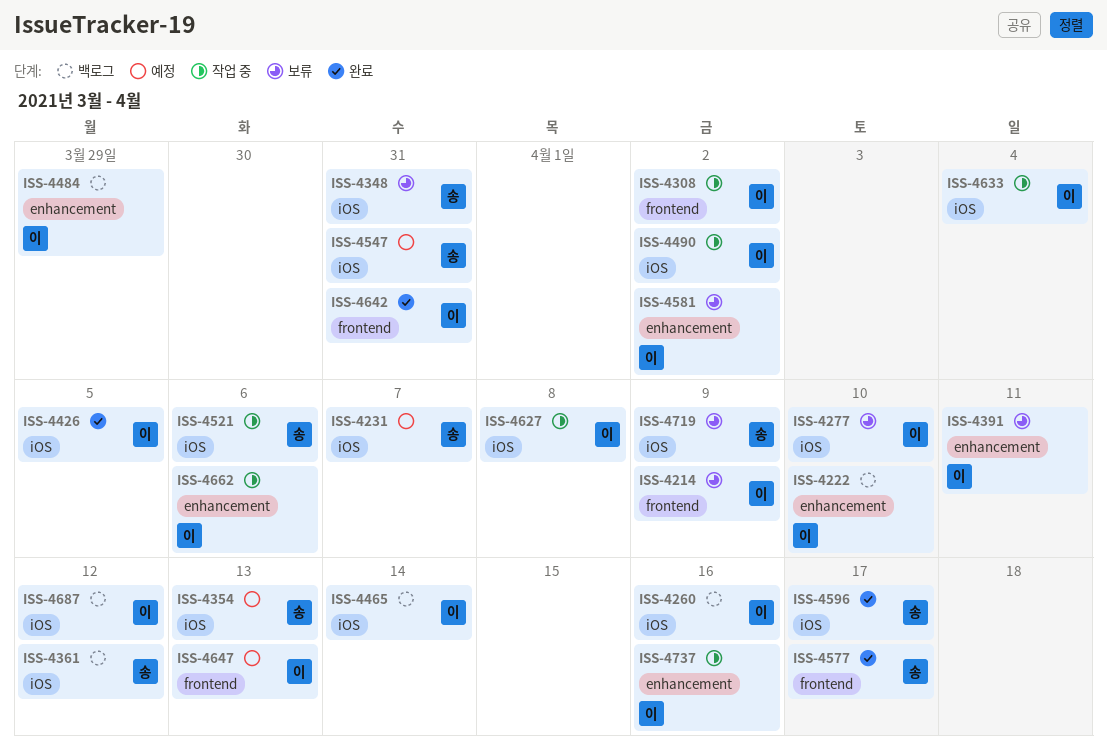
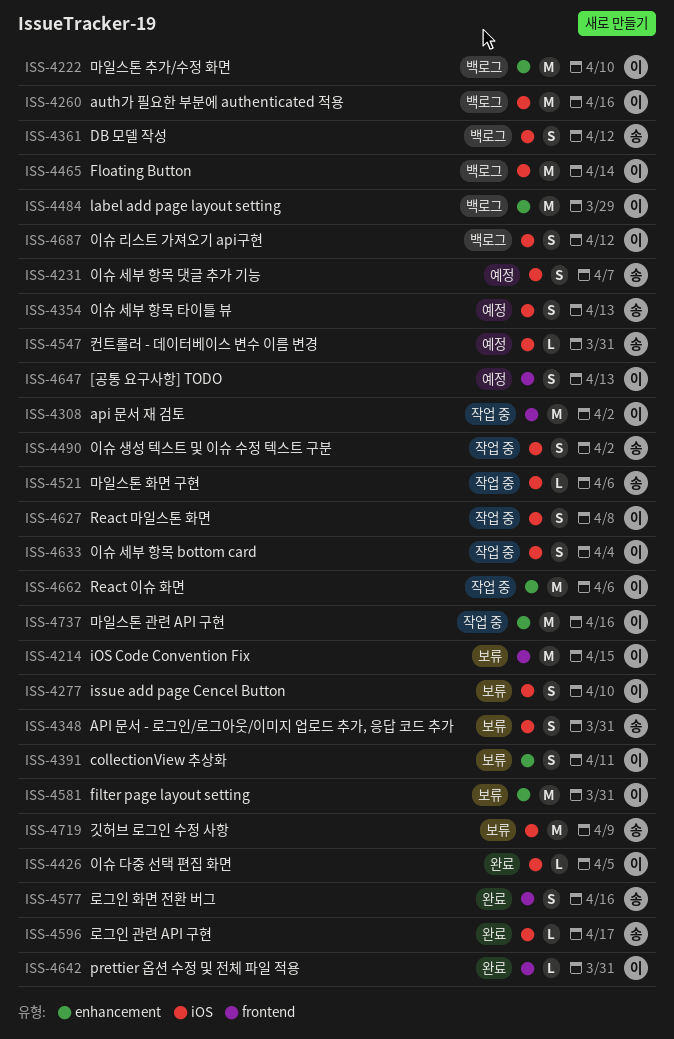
ISS-4214, due: Apr 9 -> Apr 15
ISS-4490, owner: 이 -> 송
ISS-4577, due: Apr 17 -> Apr 16
ISS-4581, due: Apr 2 -> Mar 31

